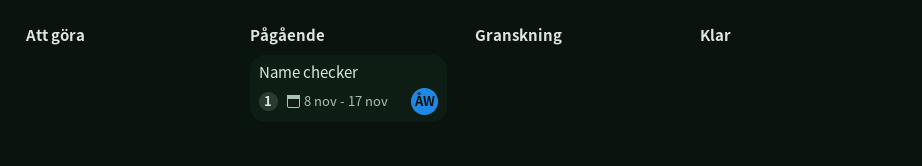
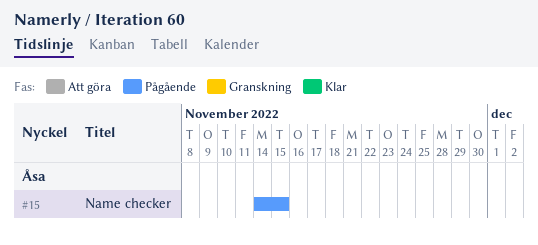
Name checker, start: Nov 8 -> Nov 14
Name checker, due: Nov 17 -> Nov 15

